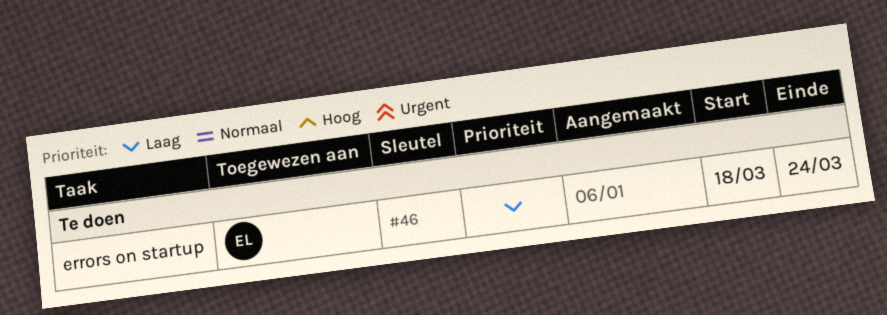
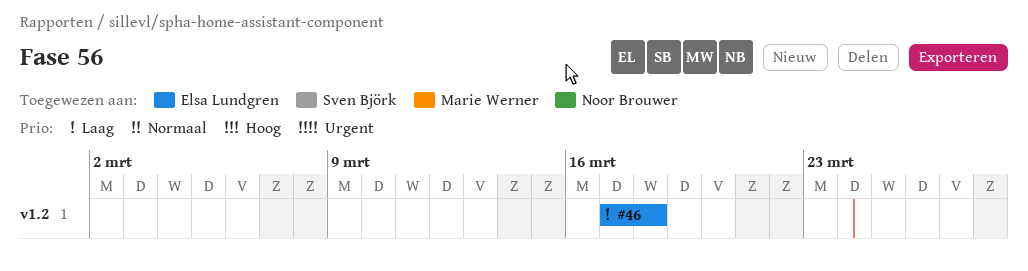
#46, start: Mar 18 -> Mar 17
#46, due: Mar 24 -> Mar 18

